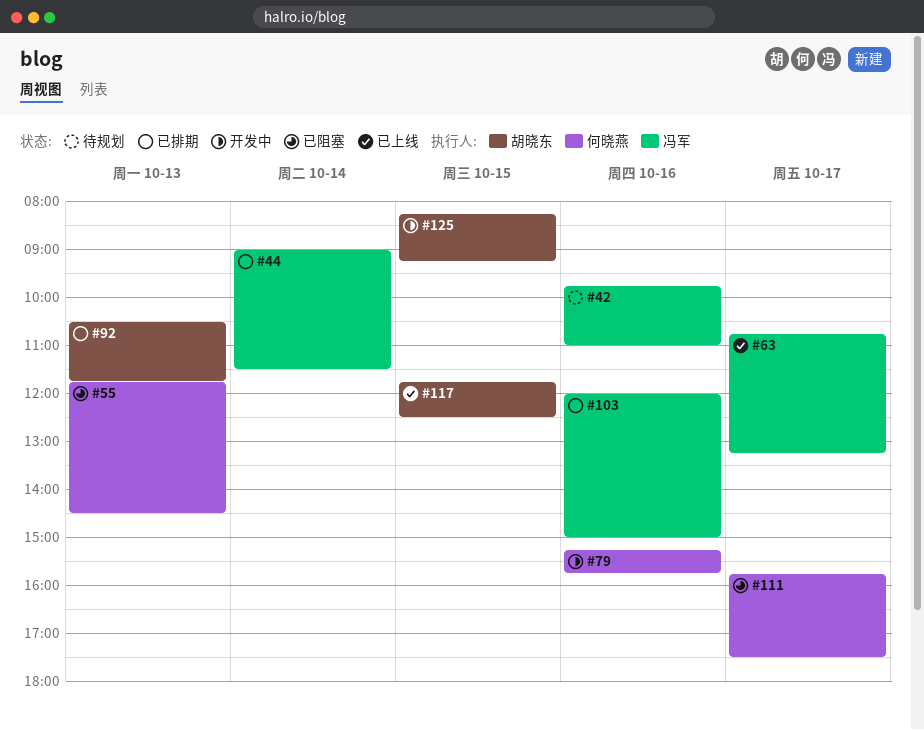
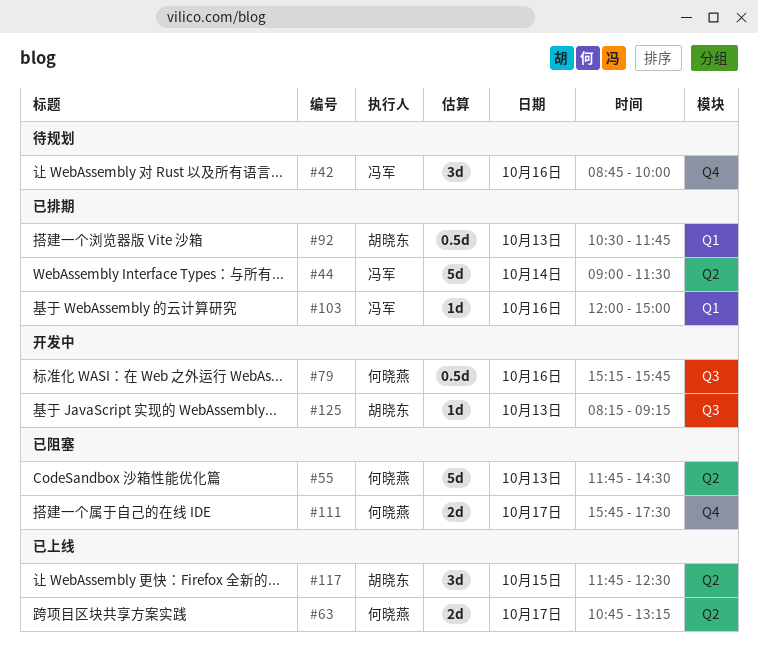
#42, begins: 09:45 -> 08:45
#42, ends: 11:00 -> 10:00
#63, owner: 冯军 -> 何晓燕
#125, day: Oct 15 -> Oct 13

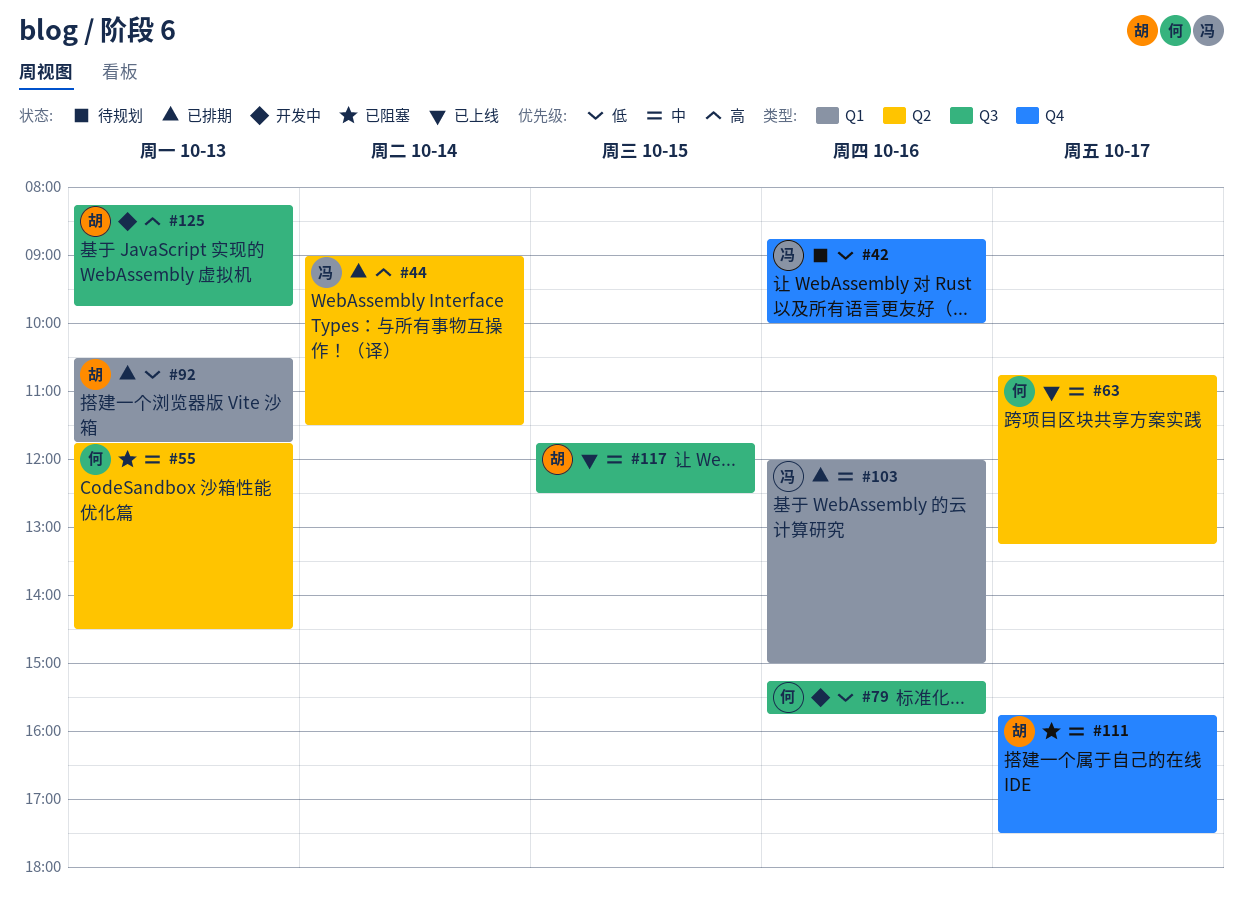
#111, owner: 何晓燕 -> 胡晓东
#117, label: Q2 -> Q3
#125, ends: 09:15 -> 09:45

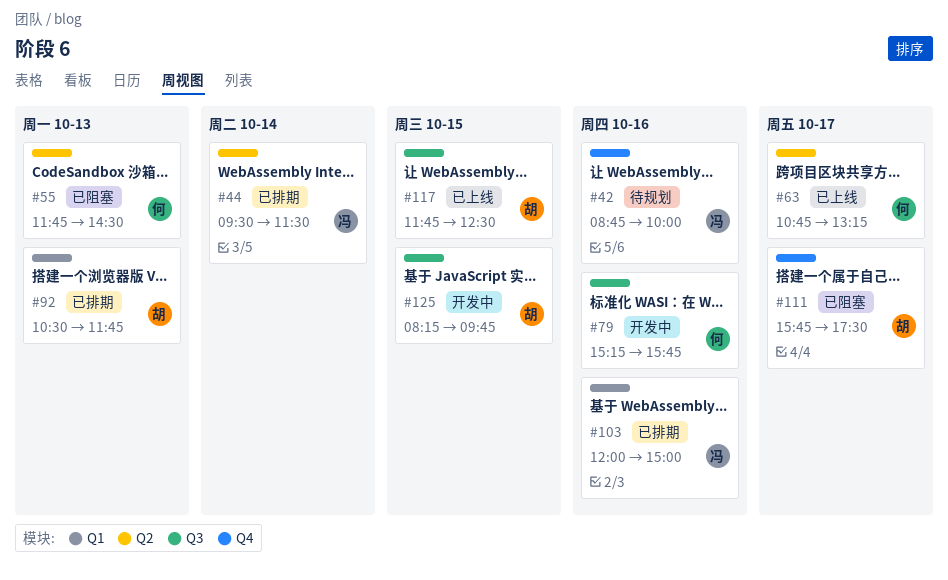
#44, begins: 09:00 -> 09:30
#125, day: Oct 13 -> Oct 15

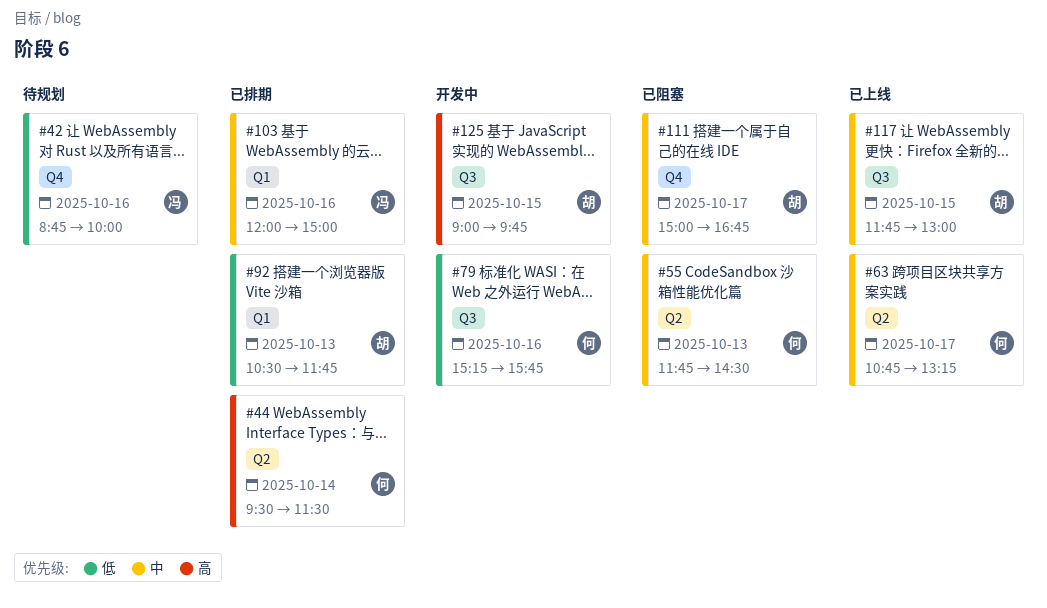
#44, owner: 冯 -> 何
#111, begins: 15:45 -> 15:00
#111, ends: 17:30 -> 16:45
#117, ends: 12:30 -> 13:00
#125, begins: 08:15 -> 09:00

